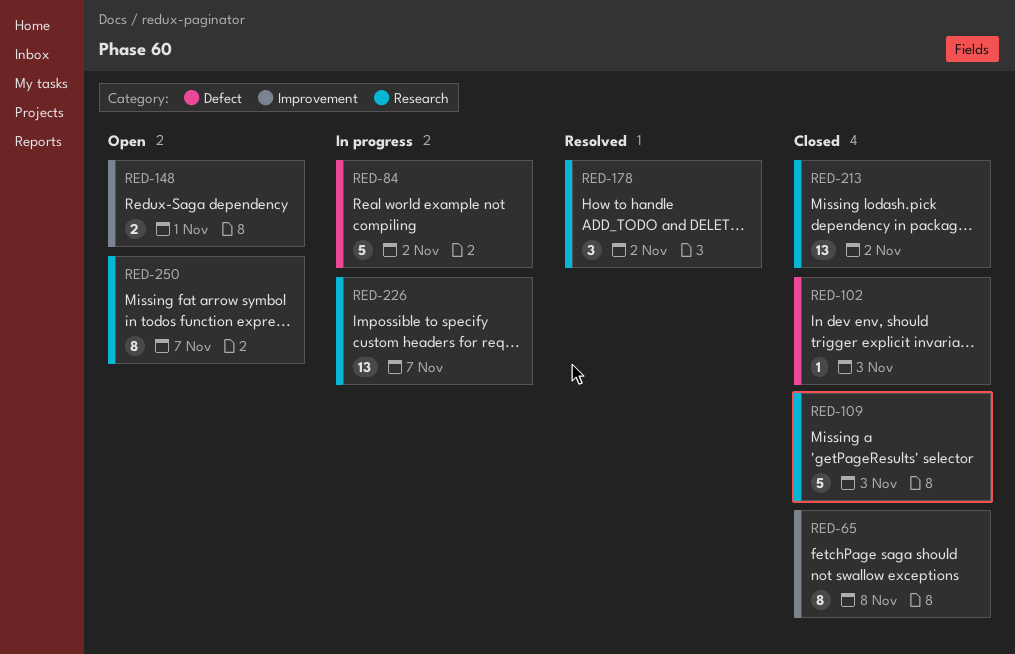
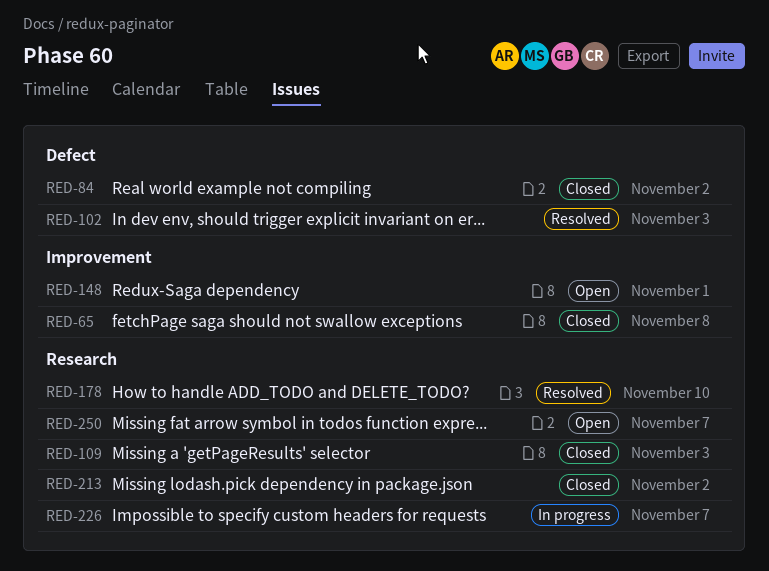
RED-84, status: In progress -> Closed
RED-102, status: Closed -> Resolved
RED-178, due: Nov 2 -> Nov 10

